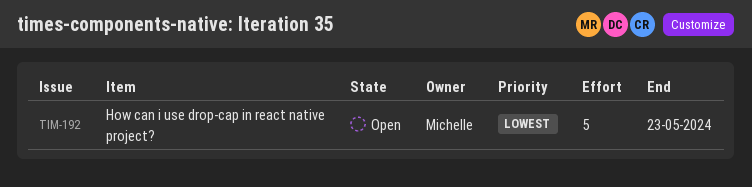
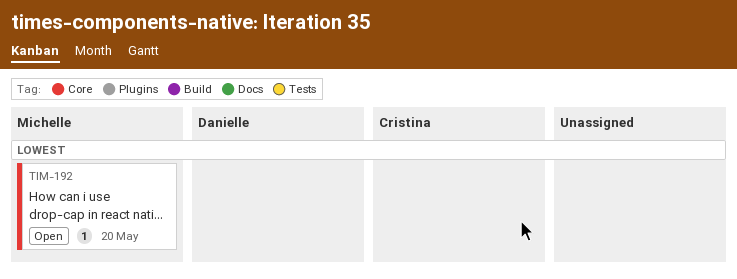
TIM-192, estimate: 5 -> 1
TIM-192, due: May 23 -> May 20

